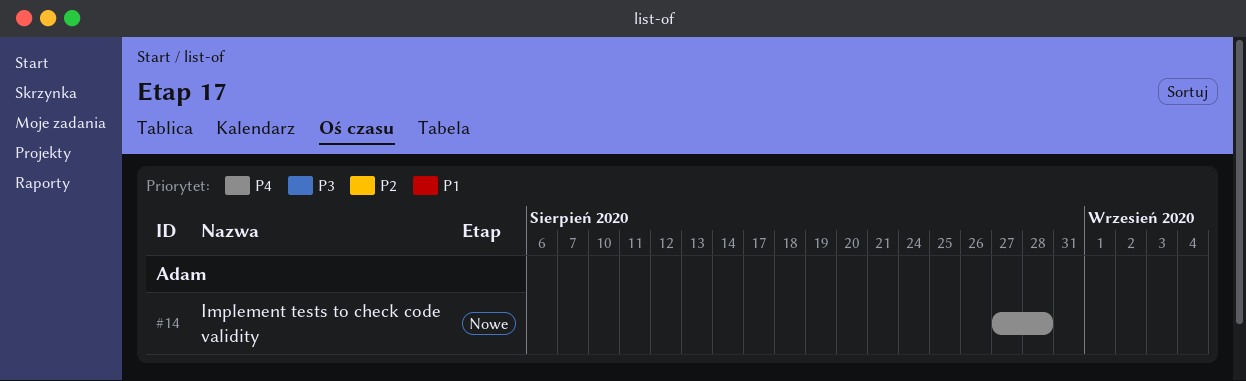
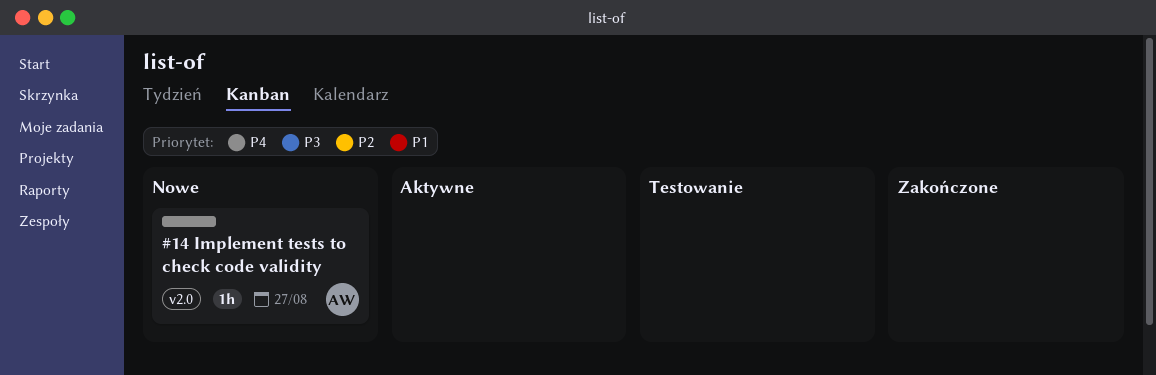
#14, due: Aug 28 -> Aug 27

